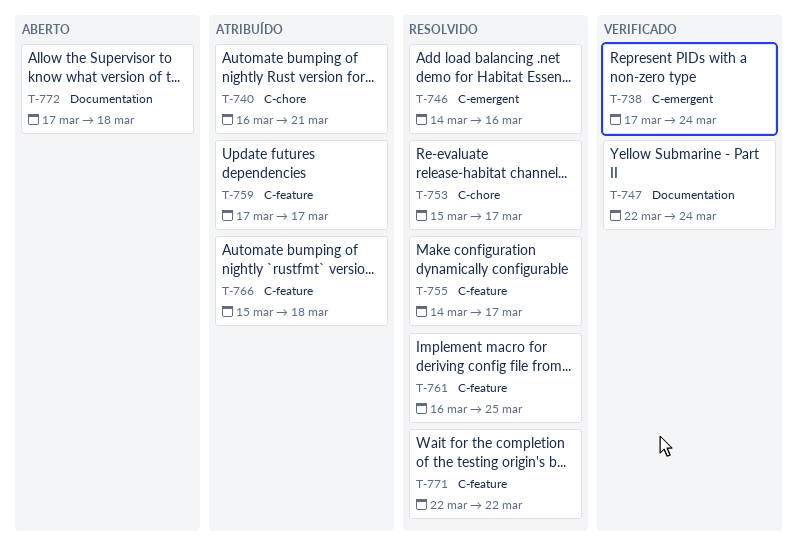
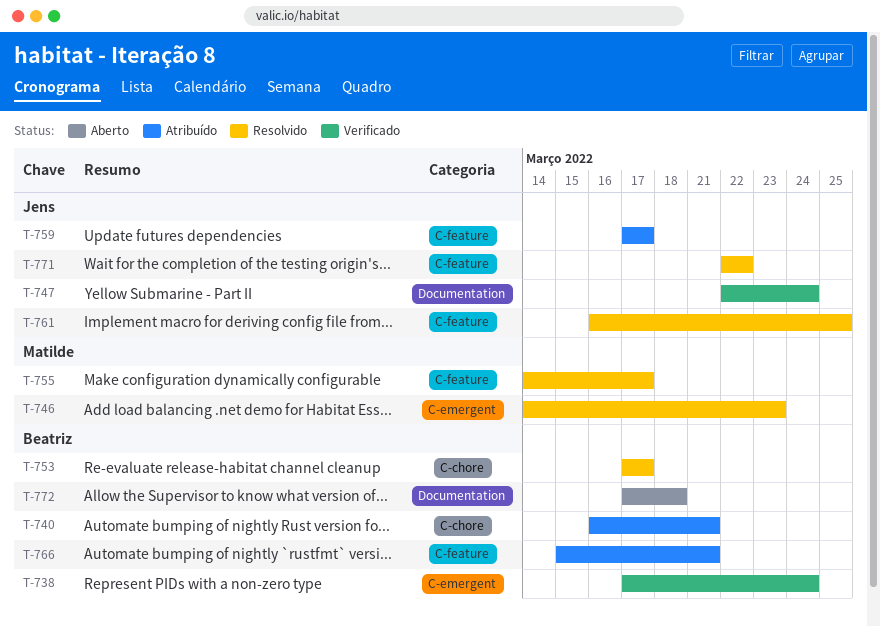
T-746, due: Mar 16 -> Mar 23
T-753, start: Mar 15 -> Mar 17
T-766, due: Mar 18 -> Mar 21

